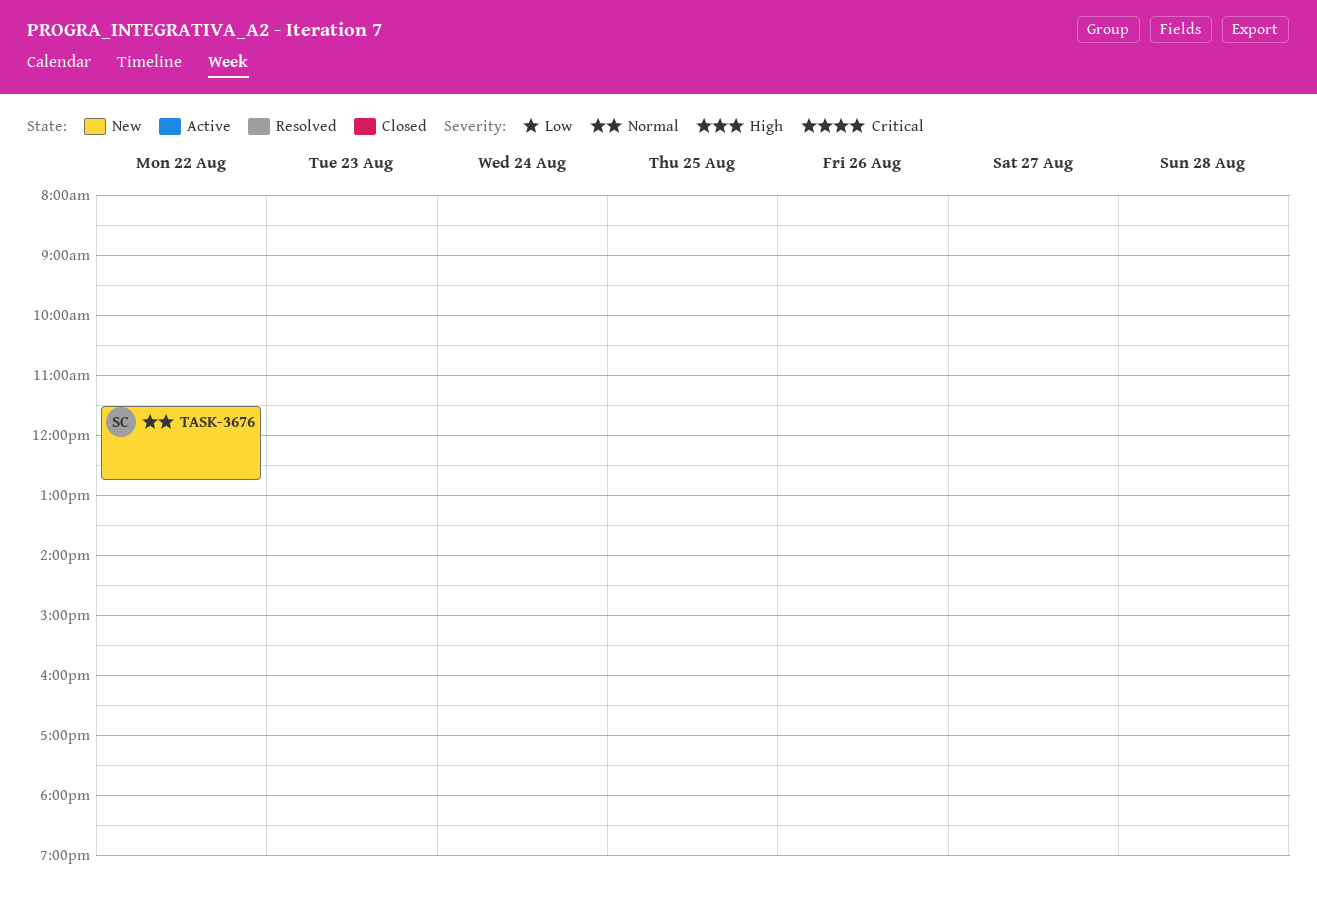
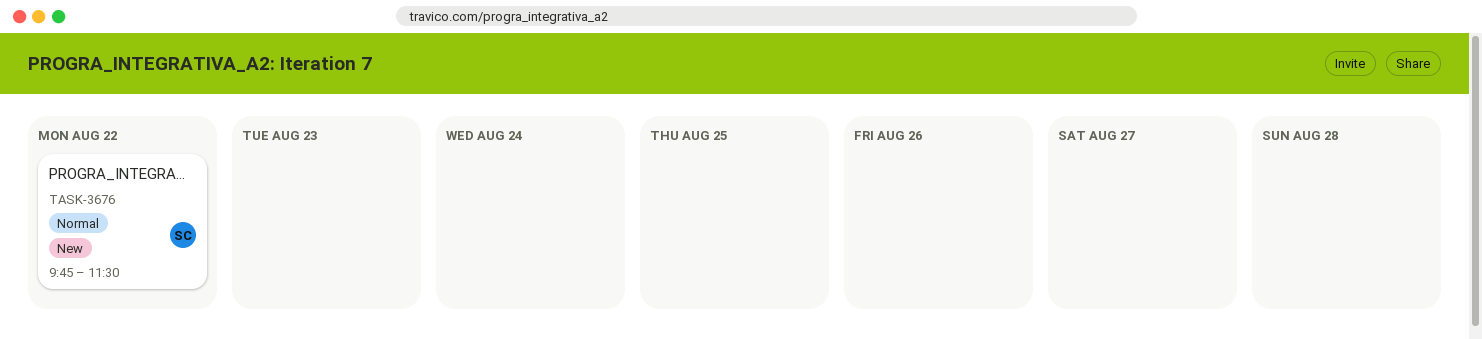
TASK-3676, begins: 11:30 -> 09:45
TASK-3676, ends: 12:45 -> 11:30

